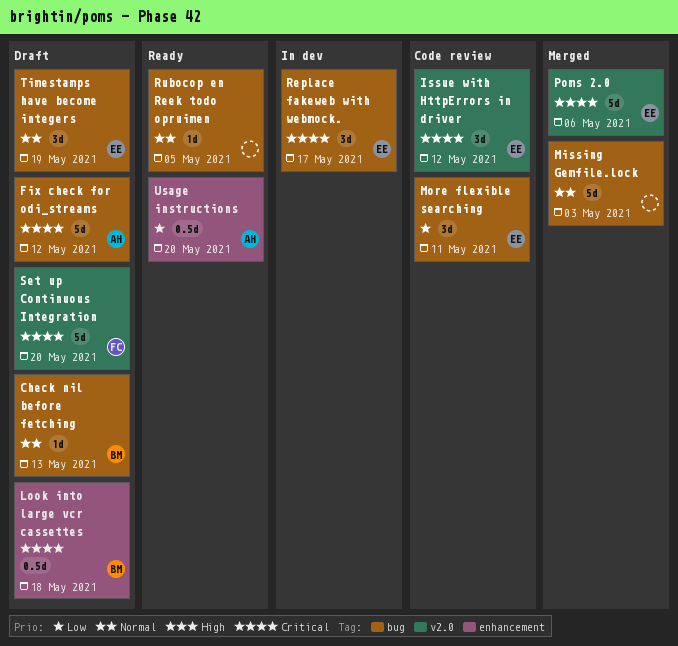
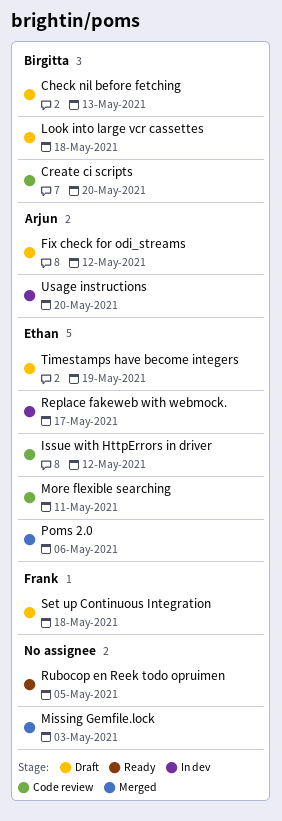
Create ci scripts: none -> present
Set up Continuous Integration, due: May 20 -> May 18
Usage instructions, status: Ready -> In dev

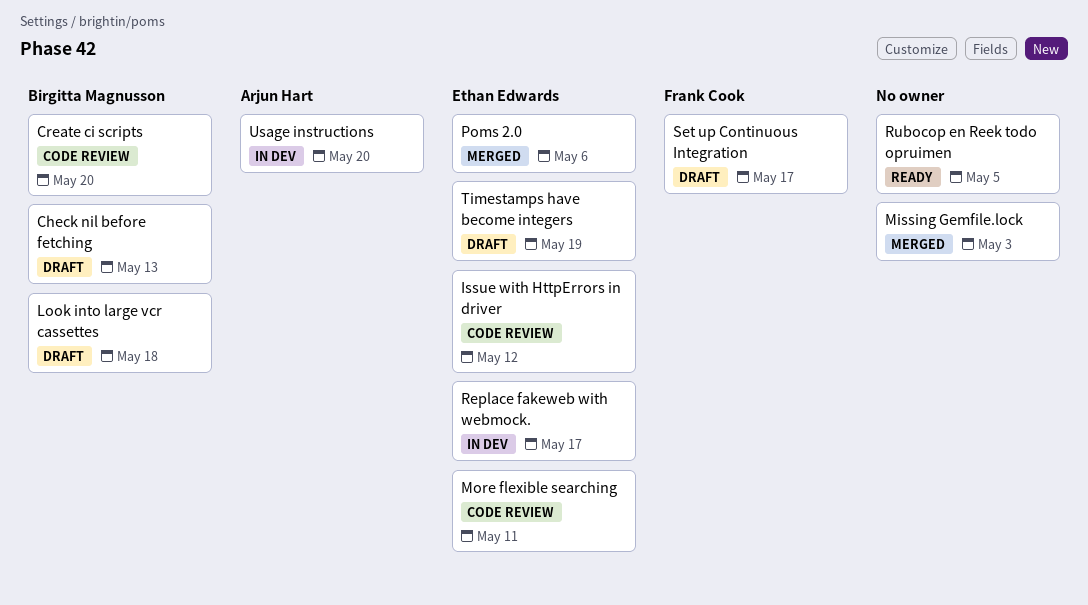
Fix check for odi_streams: present -> none
Set up Continuous Integration, due: May 18 -> May 17

